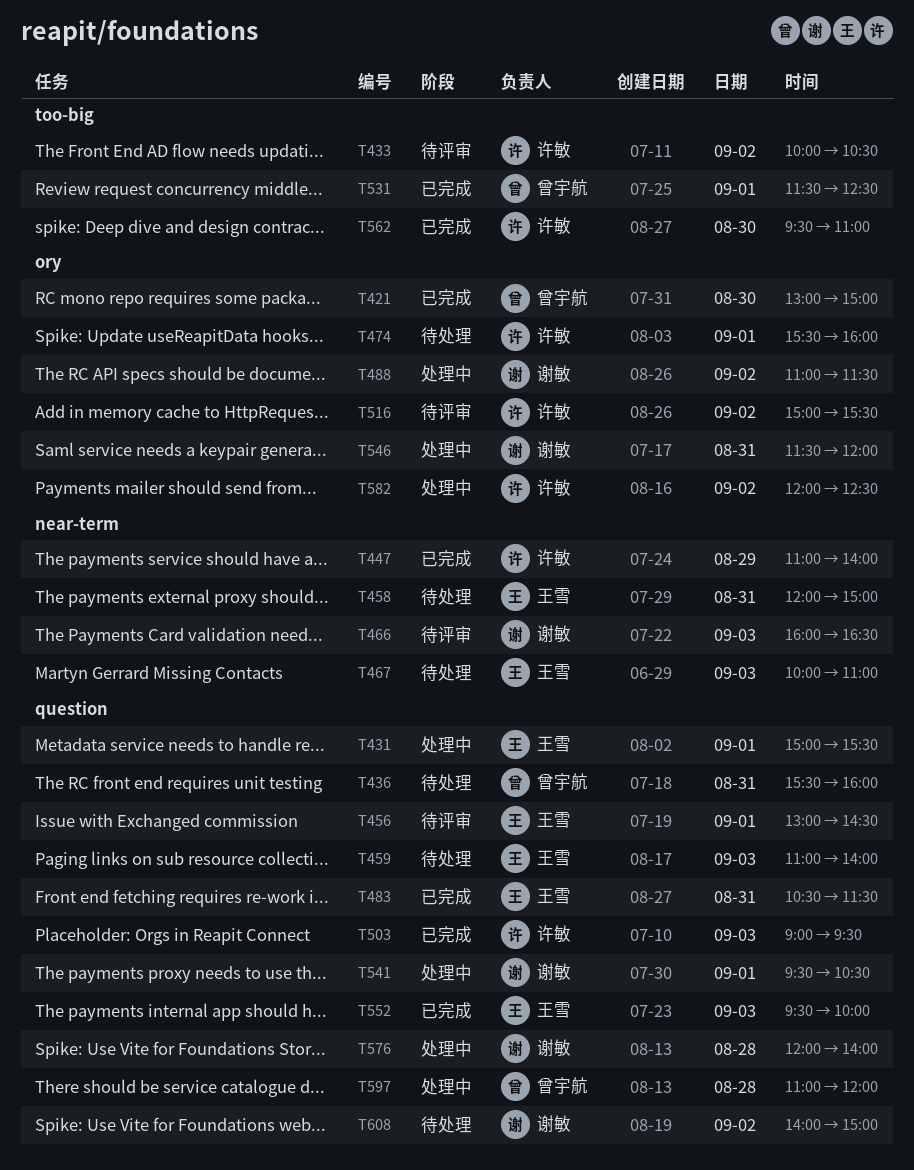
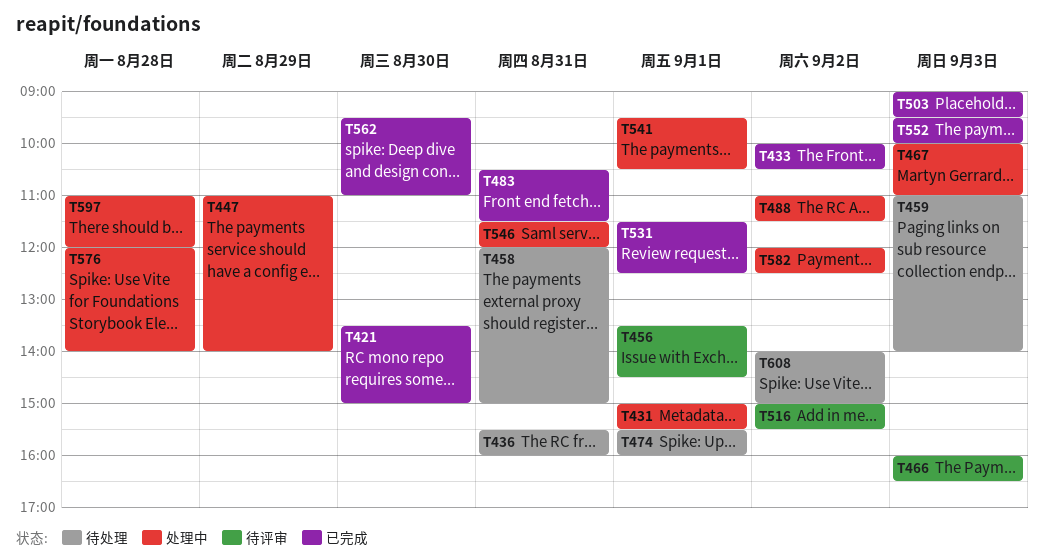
T421, begins: 13:00 -> 13:30
T433, status: 待评审 -> 已完成
T447, status: 已完成 -> 处理中
T456, begins: 13:00 -> 13:30
T467, status: 待处理 -> 处理中

